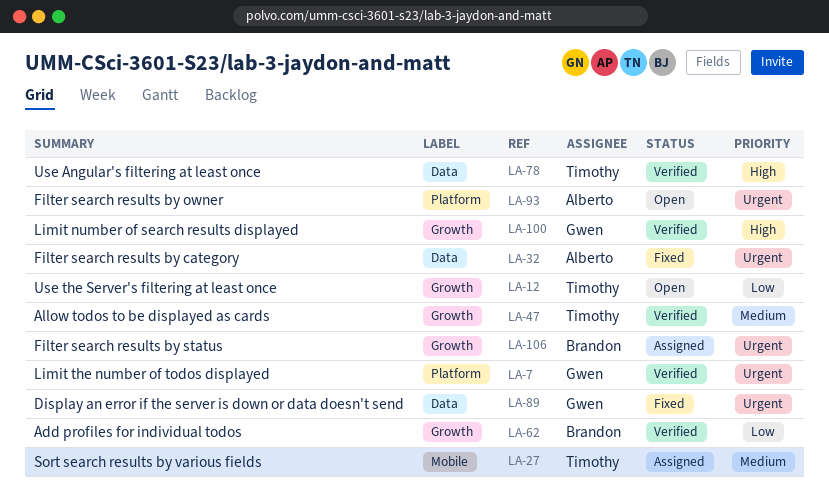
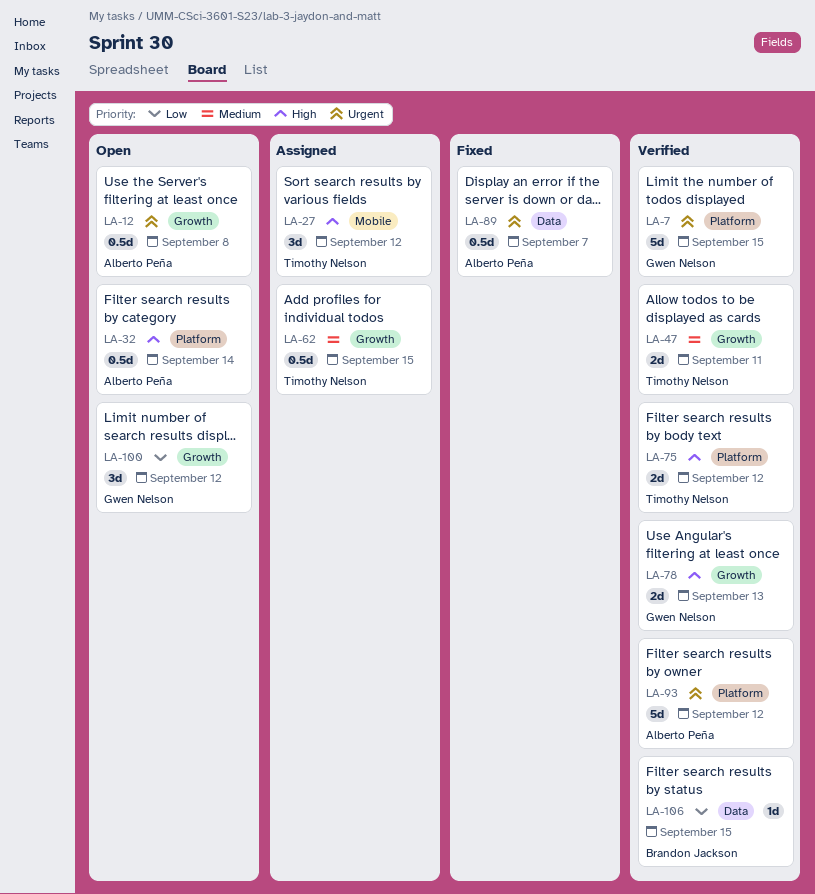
LA-12, owner: Timothy Nelson -> Alberto Peña
LA-12, priority: Low -> Urgent
LA-27, priority: Medium -> High
LA-32, status: Fixed -> Open
LA-32, priority: Urgent -> High
LA-32, label: Data -> Platform
LA-62, status: Verified -> Assigned
LA-62, owner: Brandon Jackson -> Timothy Nelson
LA-62, priority: Low -> Medium
LA-75: none -> present
LA-78, owner: Timothy Nelson -> Gwen Nelson
LA-78, label: Data -> Growth
LA-89, owner: Gwen Nelson -> Alberto Peña
LA-93, status: Open -> Verified
LA-100, status: Verified -> Open
LA-100, priority: High -> Low
LA-106, status: Assigned -> Verified
LA-106, priority: Urgent -> Low
LA-106, label: Growth -> Data

